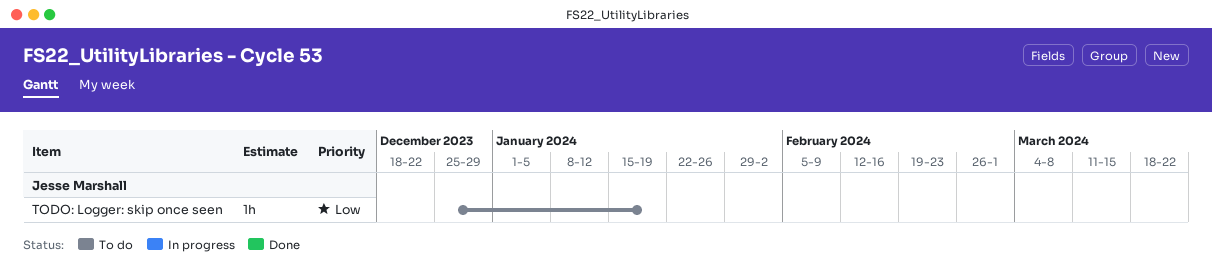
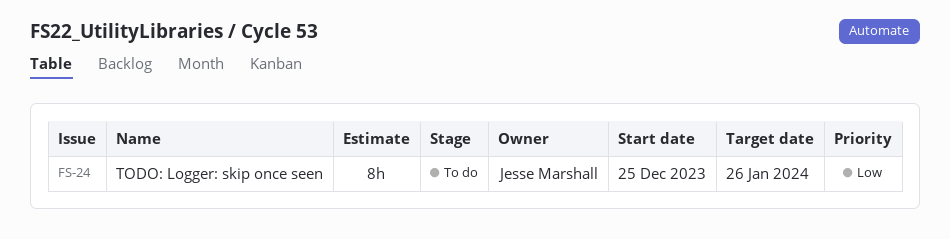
TODO: Logger: skip once seen, estimate: 1h -> 8h
TODO: Logger: skip once seen, due: Jan 19 -> Jan 26

